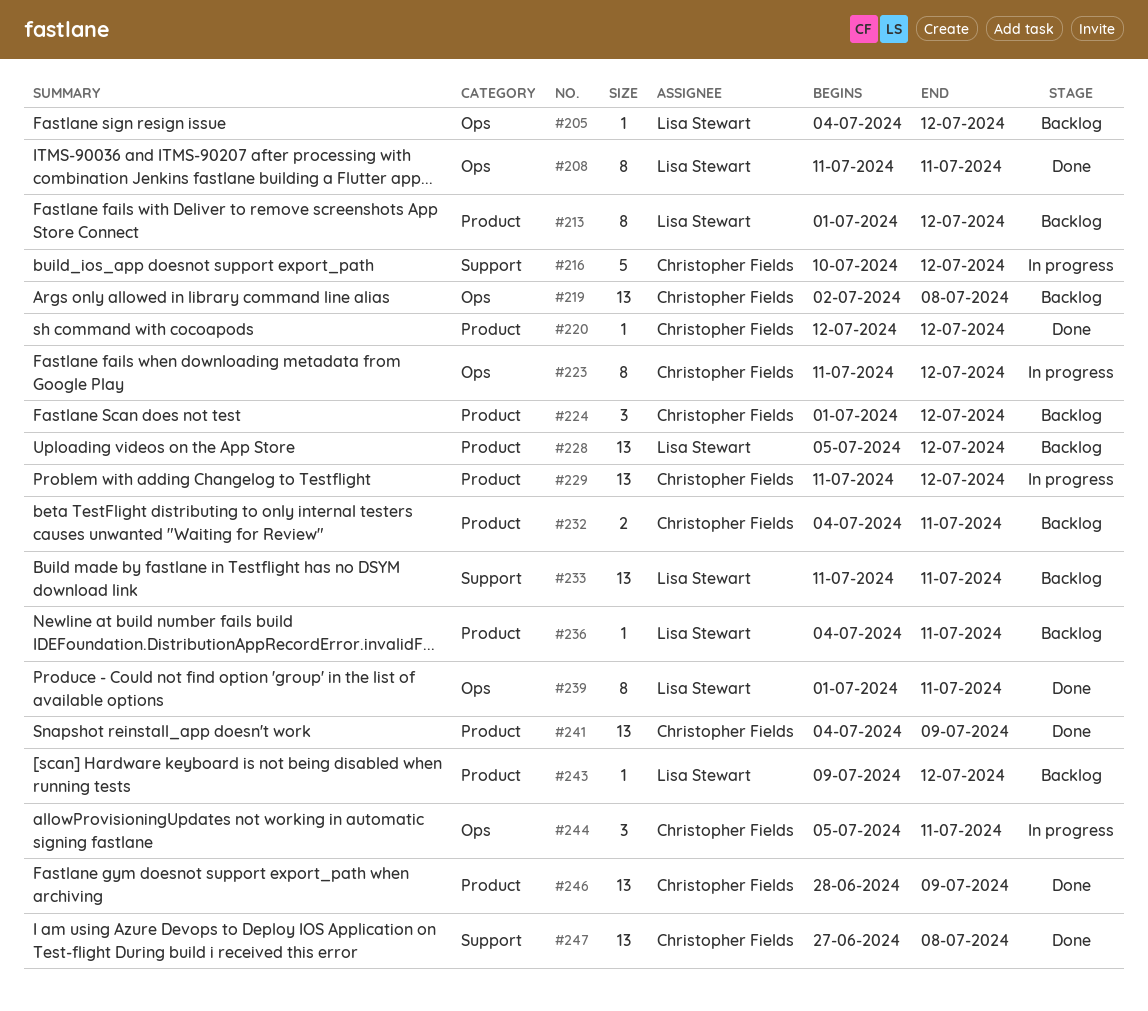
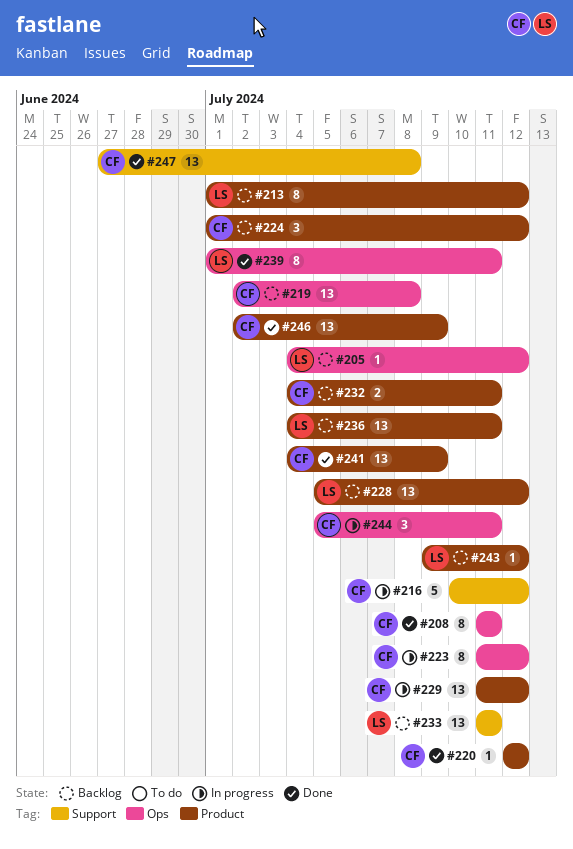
#208, owner: Lisa Stewart -> Christopher Fields
#236, estimate: 1 -> 13
#246, start: Jun 28 -> Jul 2

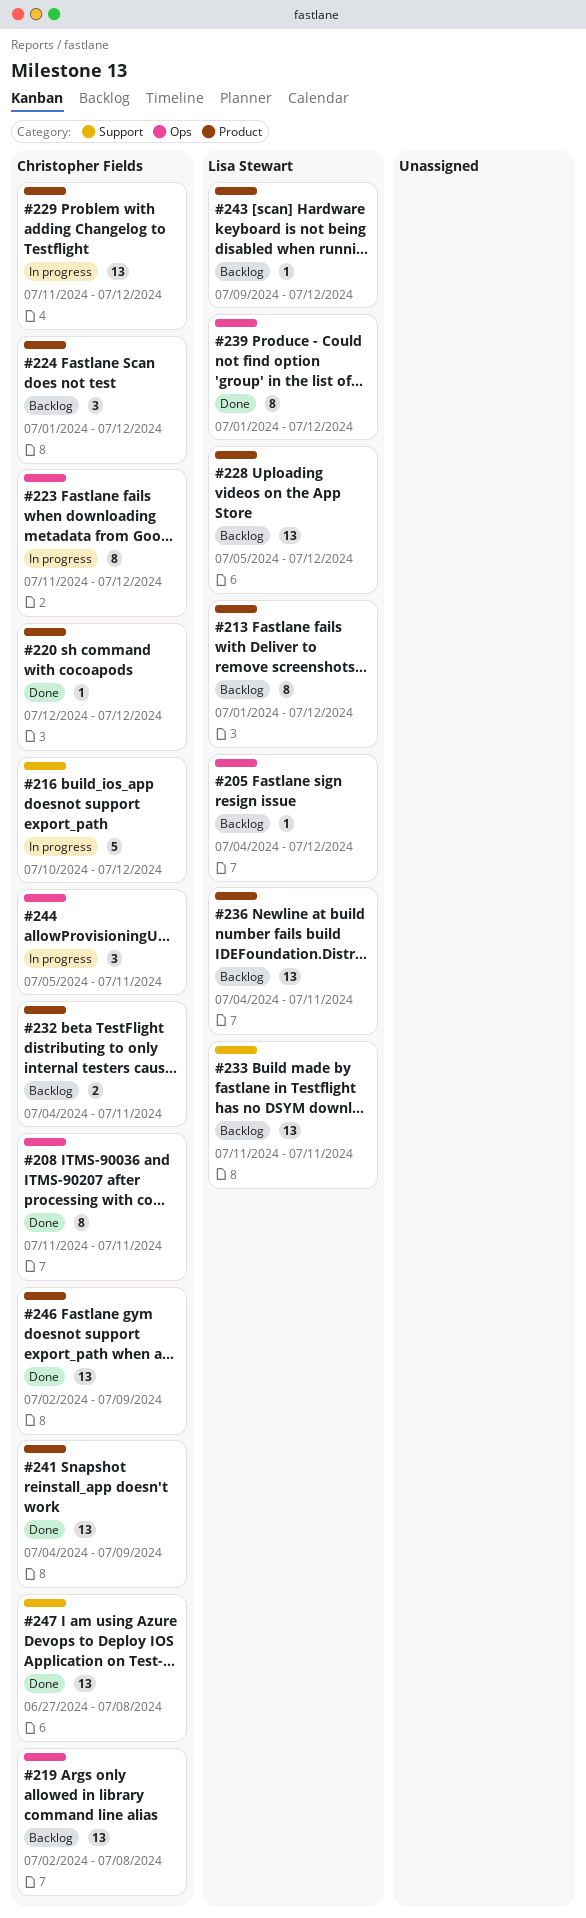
#239, due: Jul 11 -> Jul 12

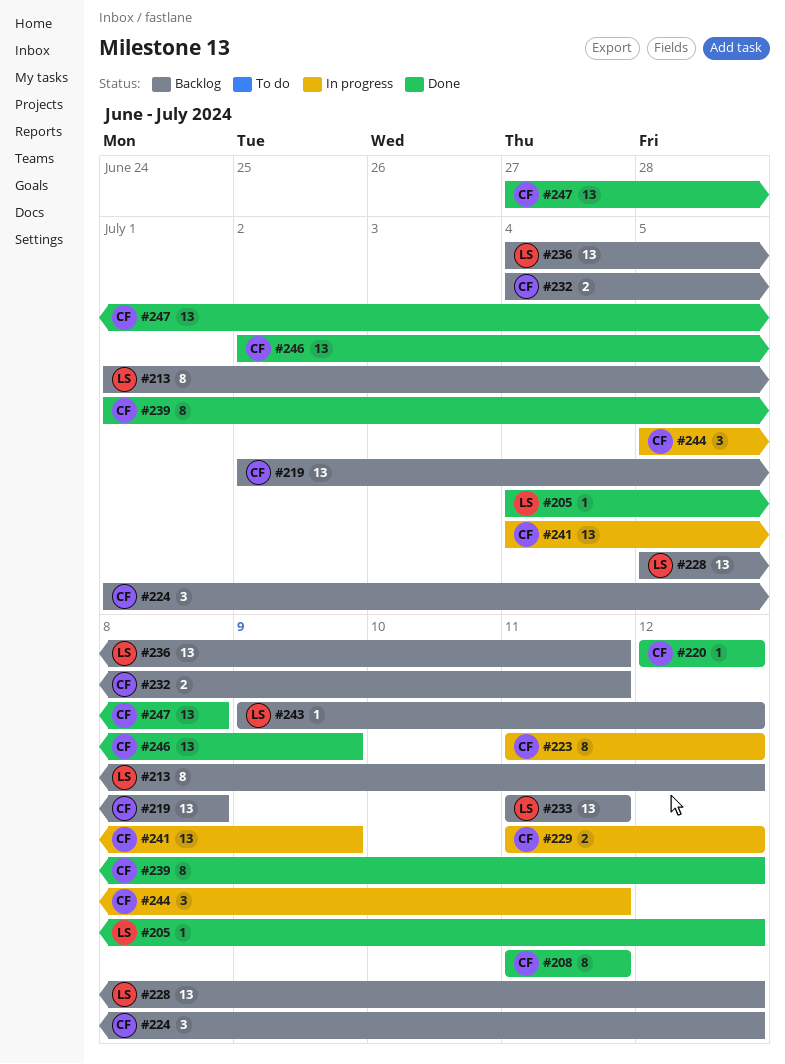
#205, status: Backlog -> Done
#216: present -> none
#229, estimate: 13 -> 2
#239, owner: Lisa Stewart -> Christopher Fields
#241, status: Done -> In progress

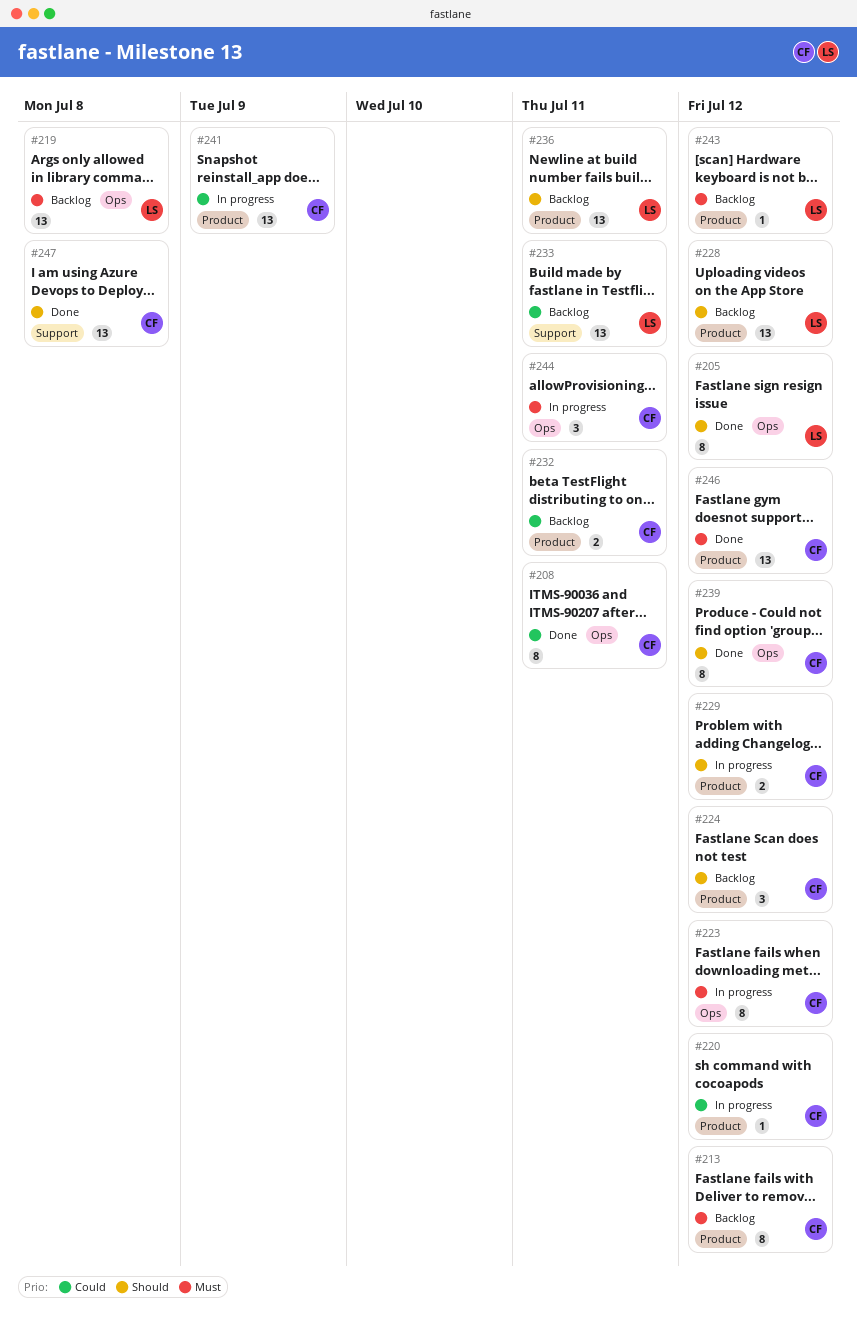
#205, estimate: 1 -> 8
#213, owner: LS -> CF
#219, owner: CF -> LS
#220, status: Done -> In progress
#246, due: Jul 9 -> Jul 12

